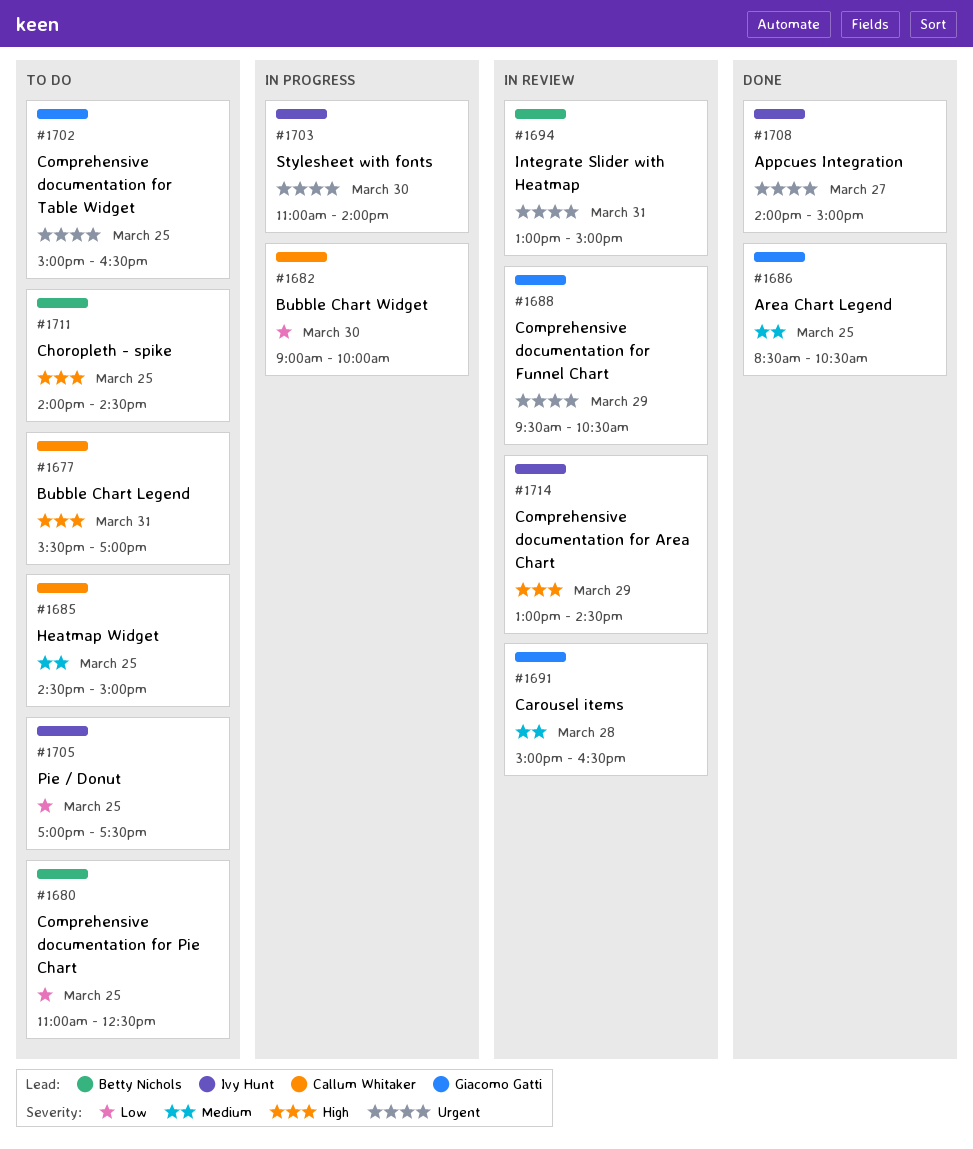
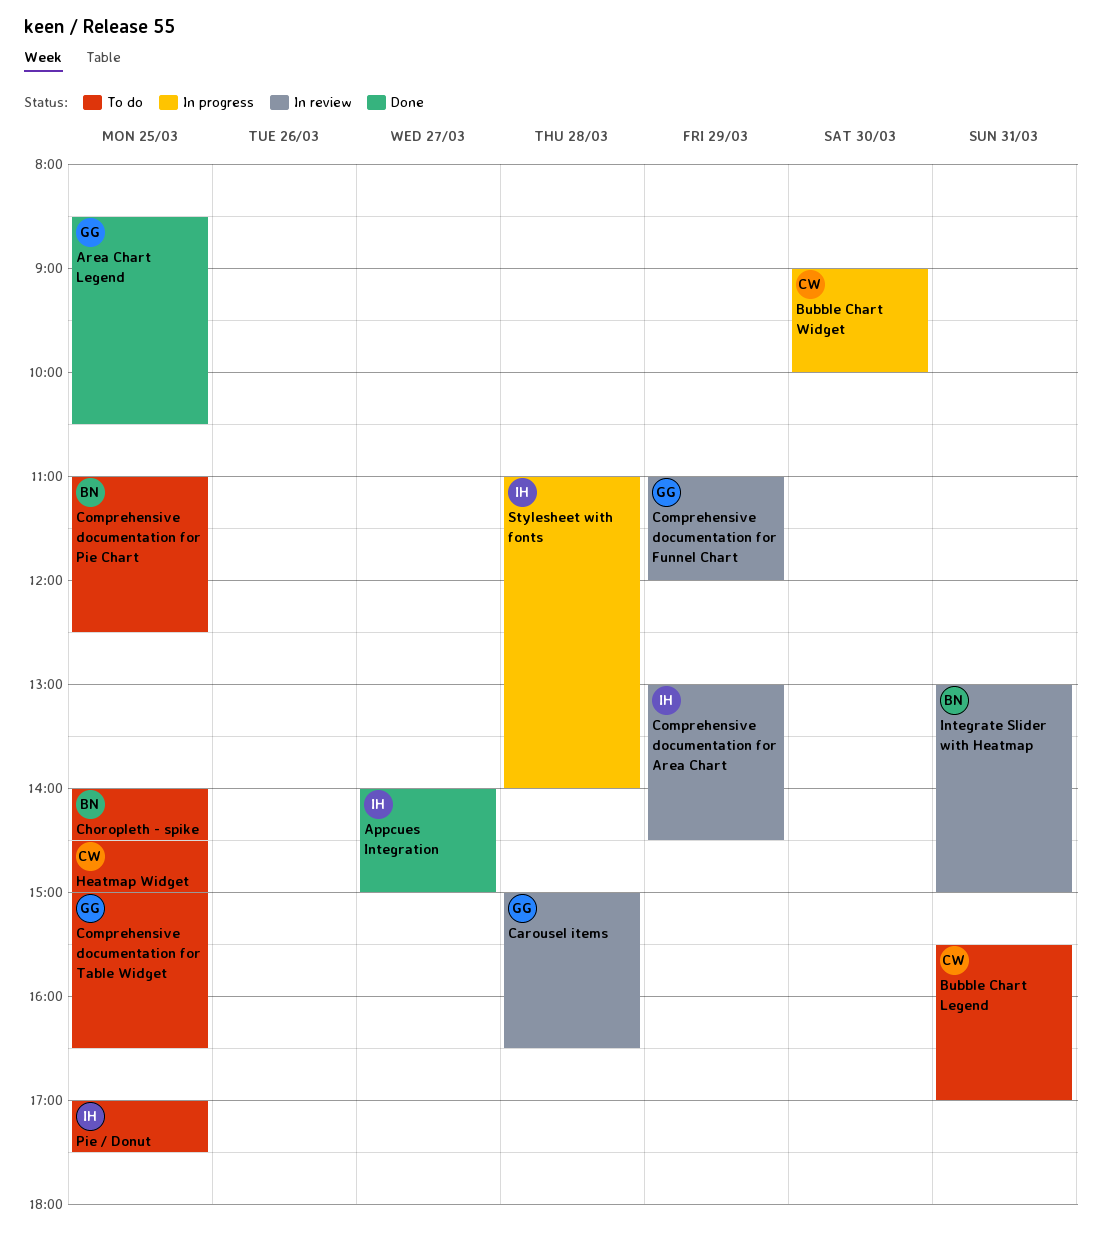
Comprehensive documentation for Funnel Chart, begins: 09:30 -> 11:00
Comprehensive documentation for Funnel Chart, ends: 10:30 -> 12:00
Stylesheet with fonts, day: Mar 30 -> Mar 28

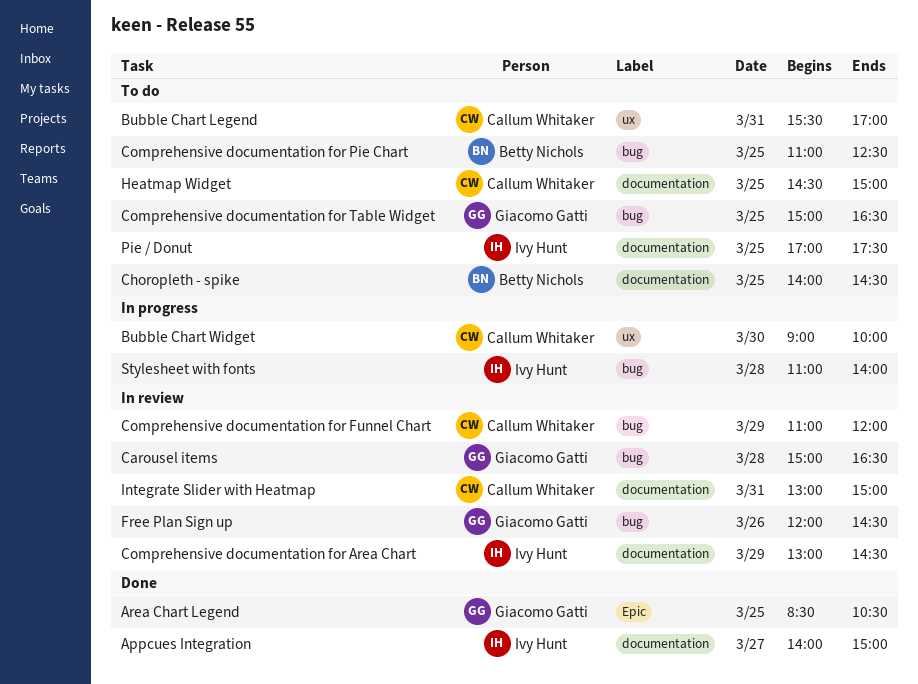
Comprehensive documentation for Funnel Chart, owner: Giacomo Gatti -> Callum Whitaker
Free Plan Sign up: none -> present
Integrate Slider with Heatmap, owner: Betty Nichols -> Callum Whitaker

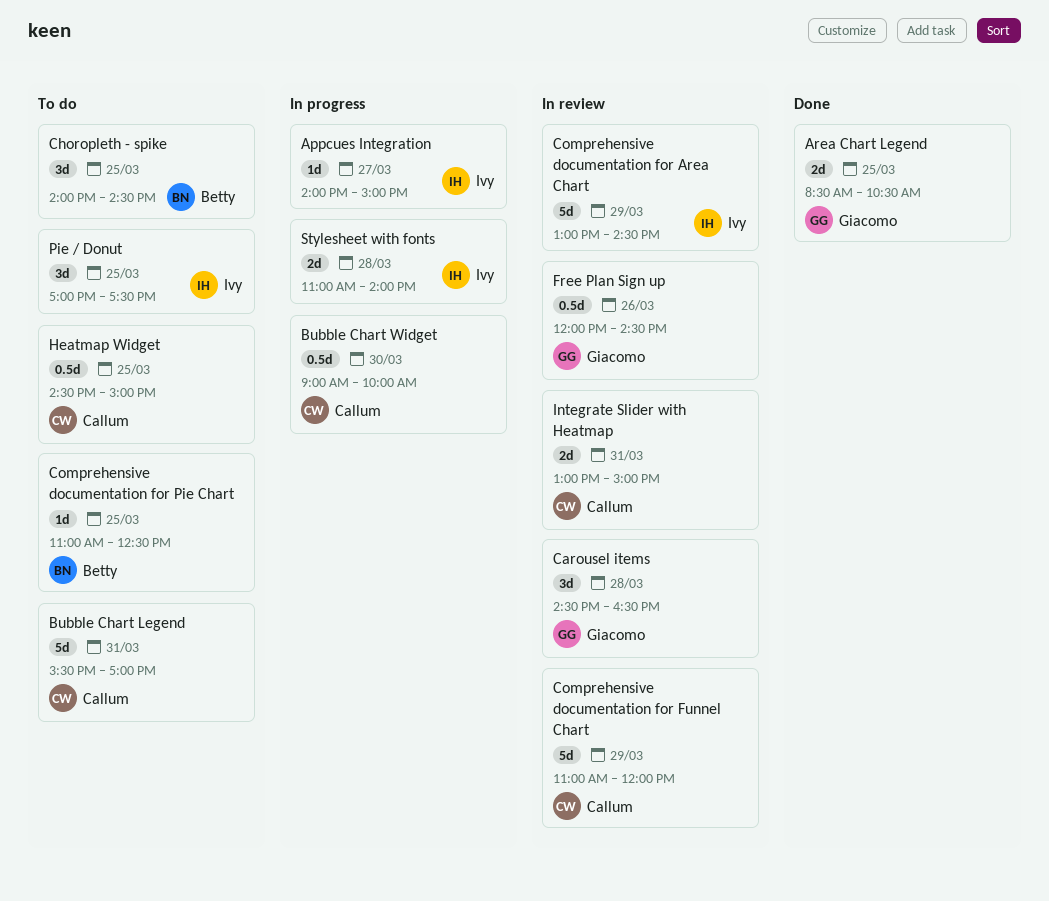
Appcues Integration, status: Done -> In progress
Carousel items, begins: 15:00 -> 14:30
Comprehensive documentation for Table Widget: present -> none

